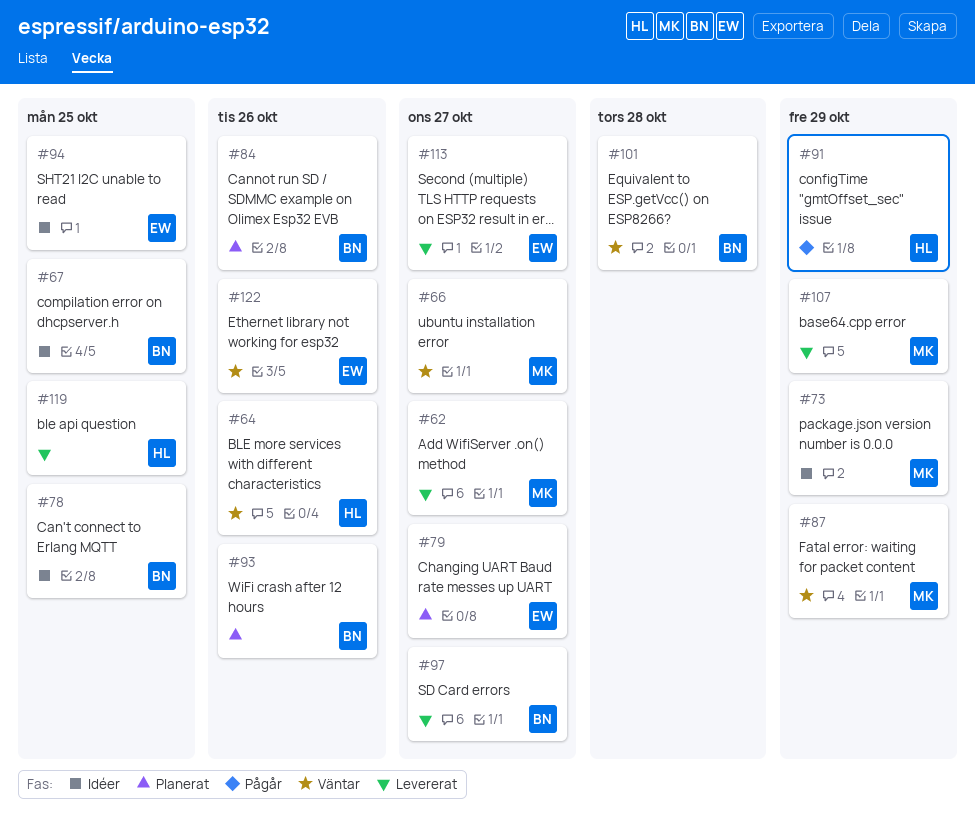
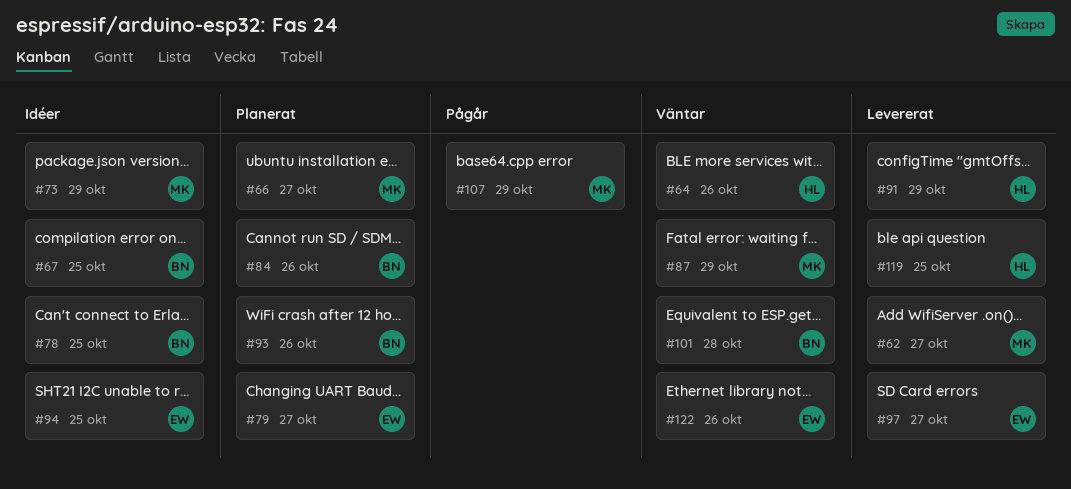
#66, status: Väntar -> Planerat
#91, status: Pågår -> Levererat
#97, owner: BN -> EW
#107, status: Levererat -> Pågår
#113: present -> none

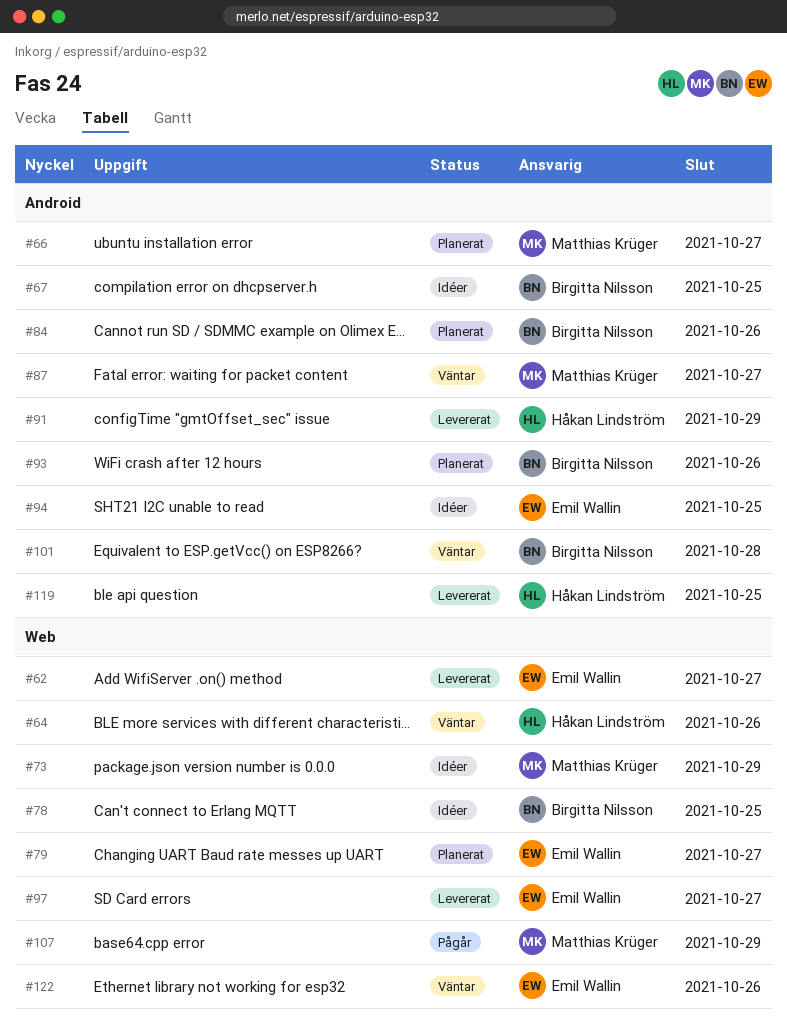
#62, owner: Matthias Krüger -> Emil Wallin
#87, due: Oct 29 -> Oct 27

